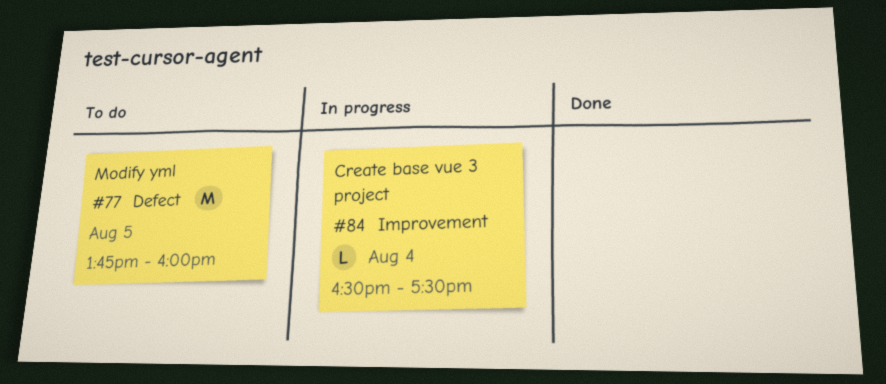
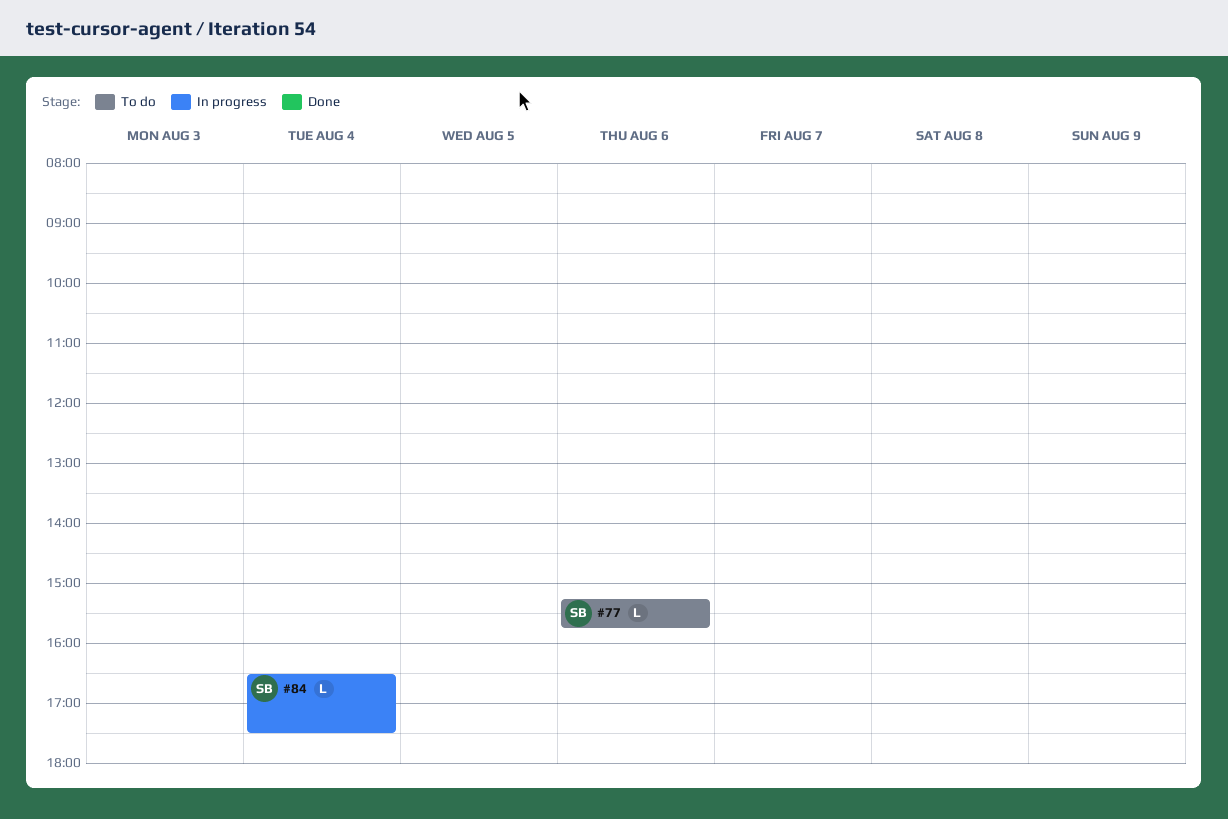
#77, estimate: M -> L
#77, day: Aug 5 -> Aug 6
#77, begins: 13:45 -> 15:15
#77, ends: 16:00 -> 15:45

